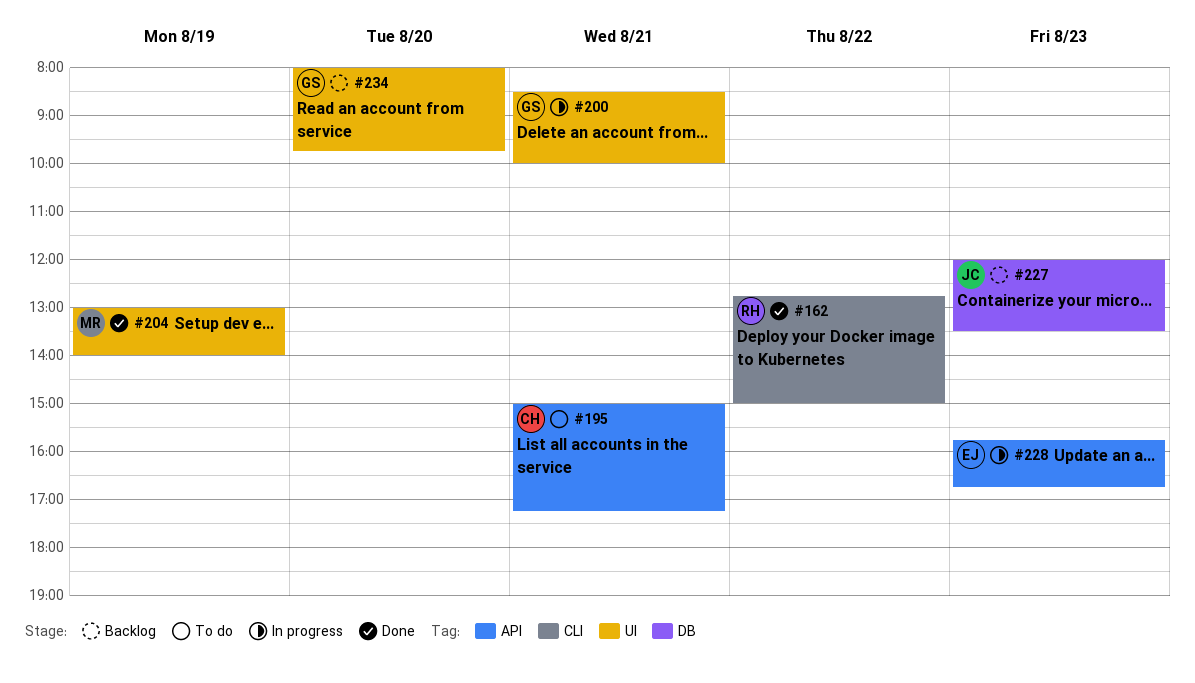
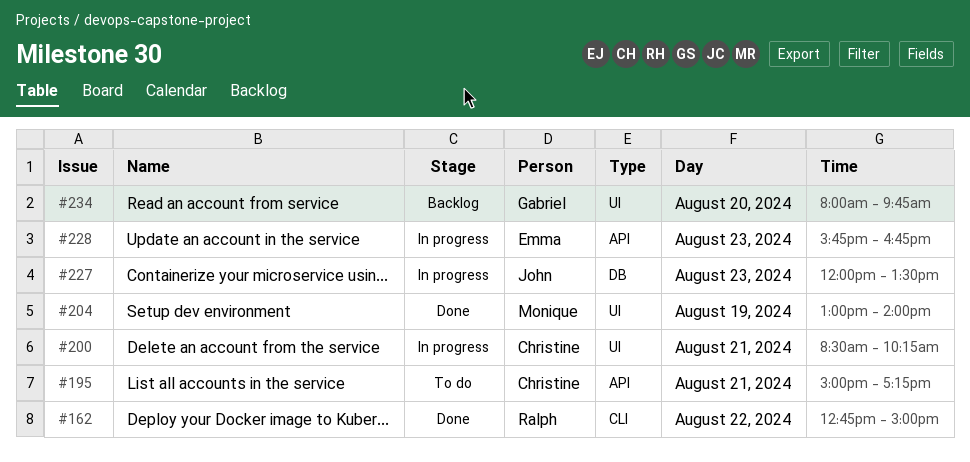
#200, owner: Gabriel -> Christine
#200, ends: 10:00 -> 10:15
#227, status: Backlog -> In progress

